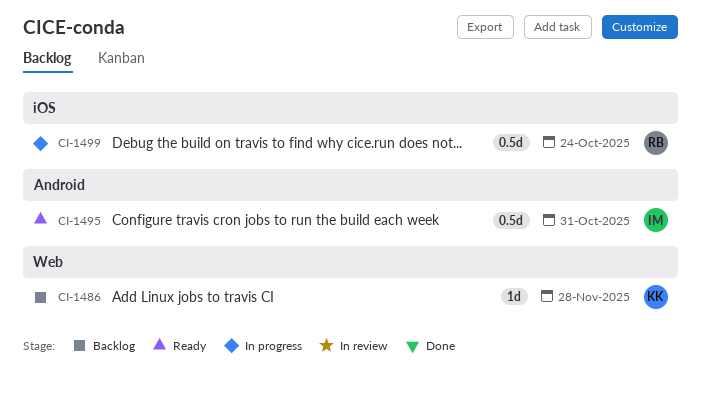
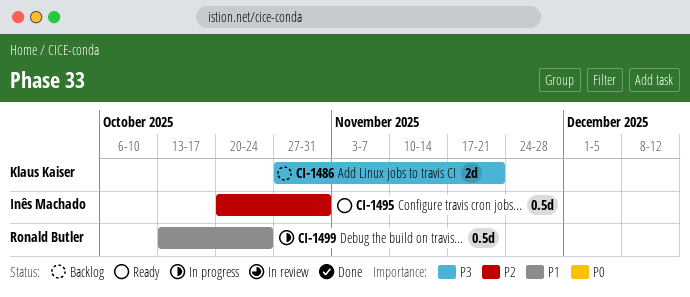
CI-1486, estimate: 1d -> 2d
CI-1486, due: Nov 28 -> Nov 21

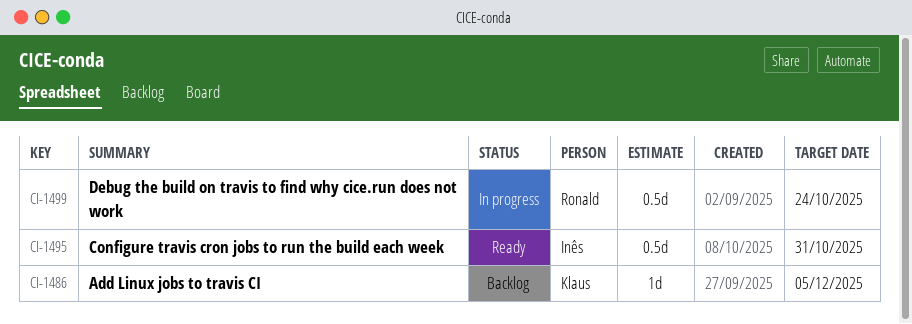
CI-1486, estimate: 2d -> 1d
CI-1486, due: Nov 21 -> Dec 5

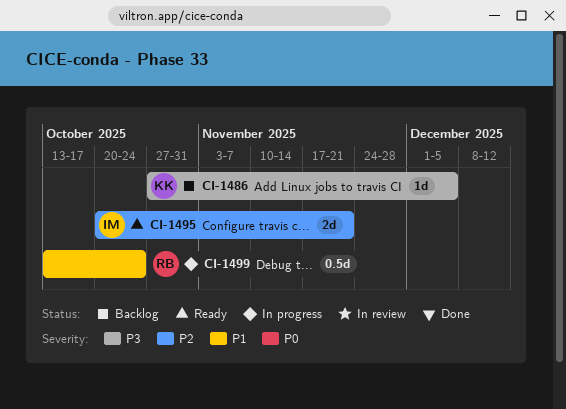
CI-1495, estimate: 0.5d -> 2d
CI-1495, due: Oct 31 -> Nov 21

